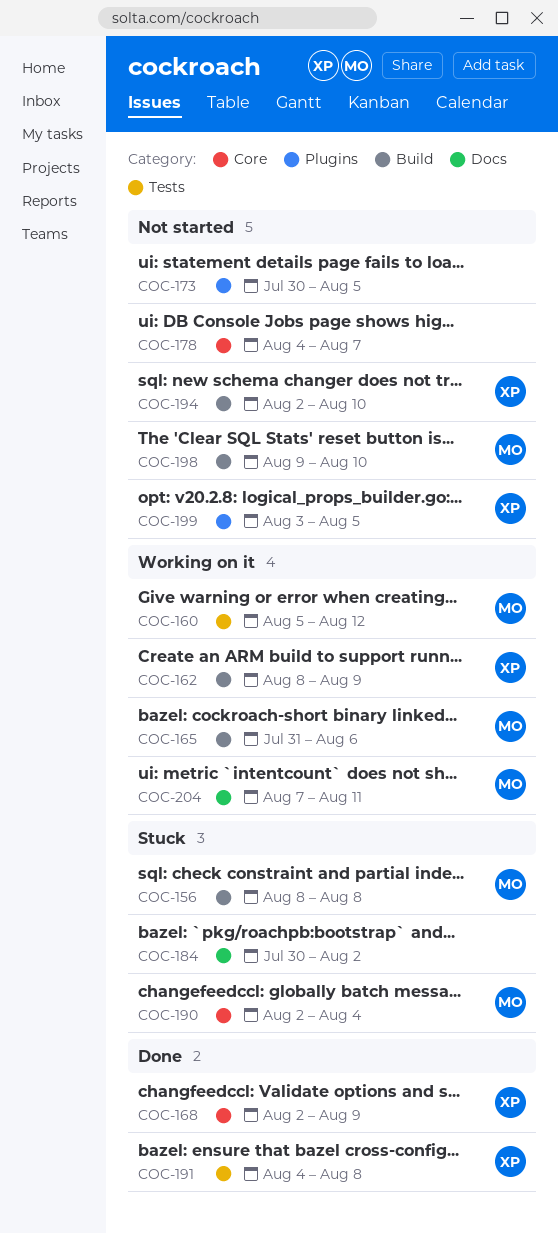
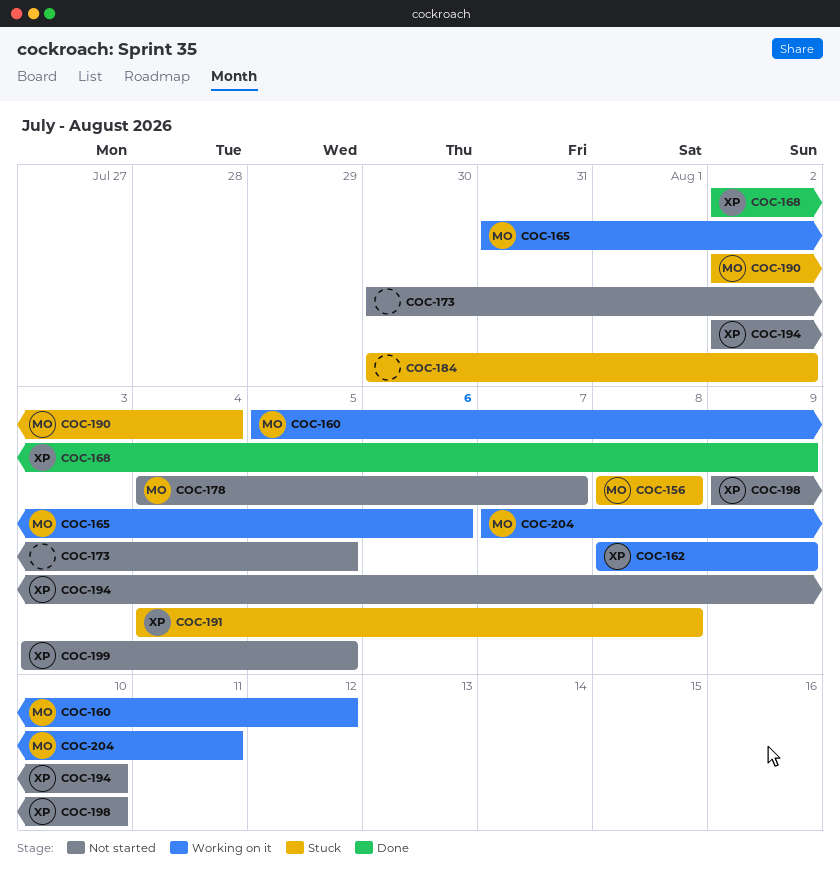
COC-178, owner: none -> MO
COC-191, status: Done -> Stuck
COC-198, owner: MO -> XP

